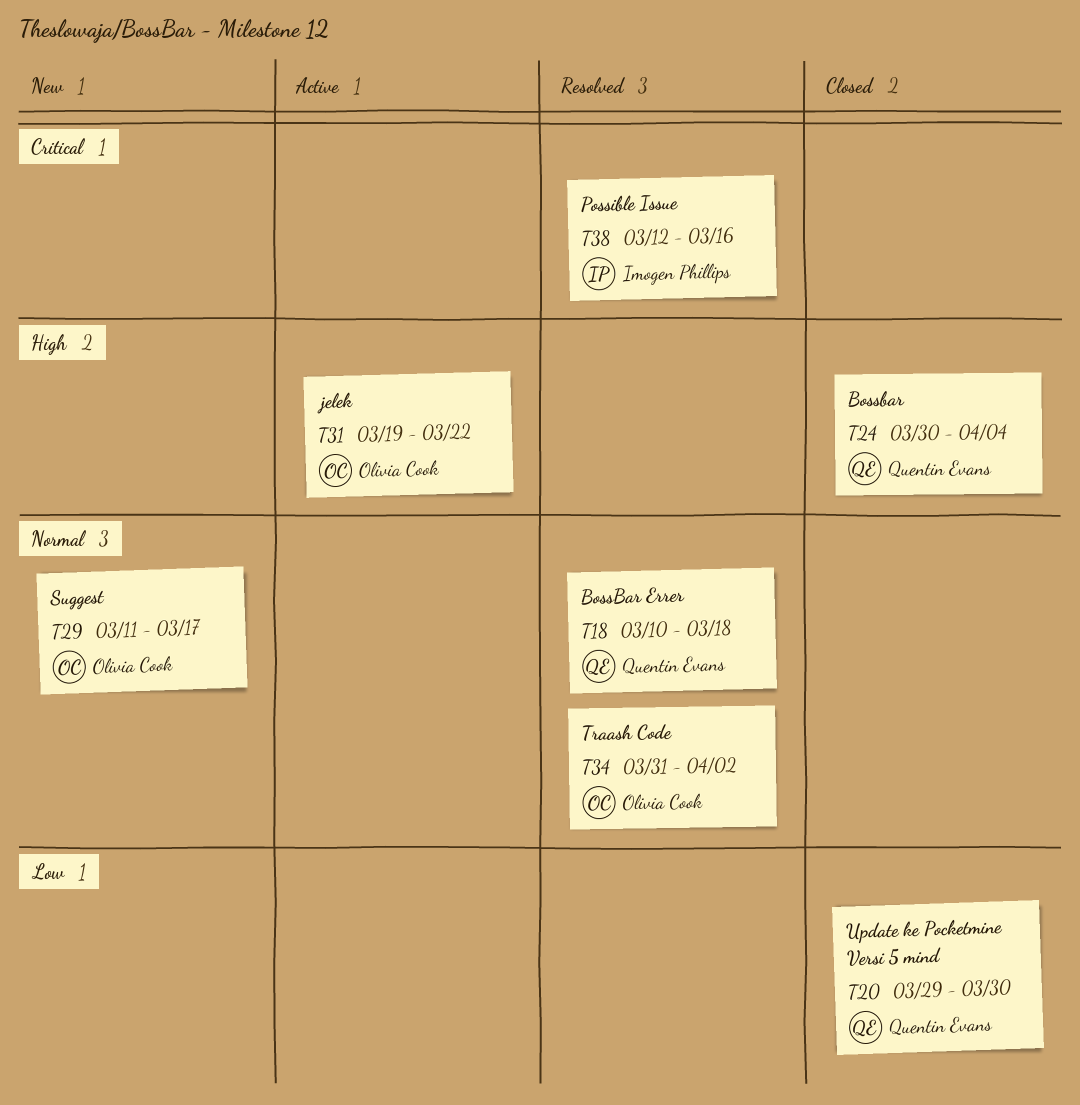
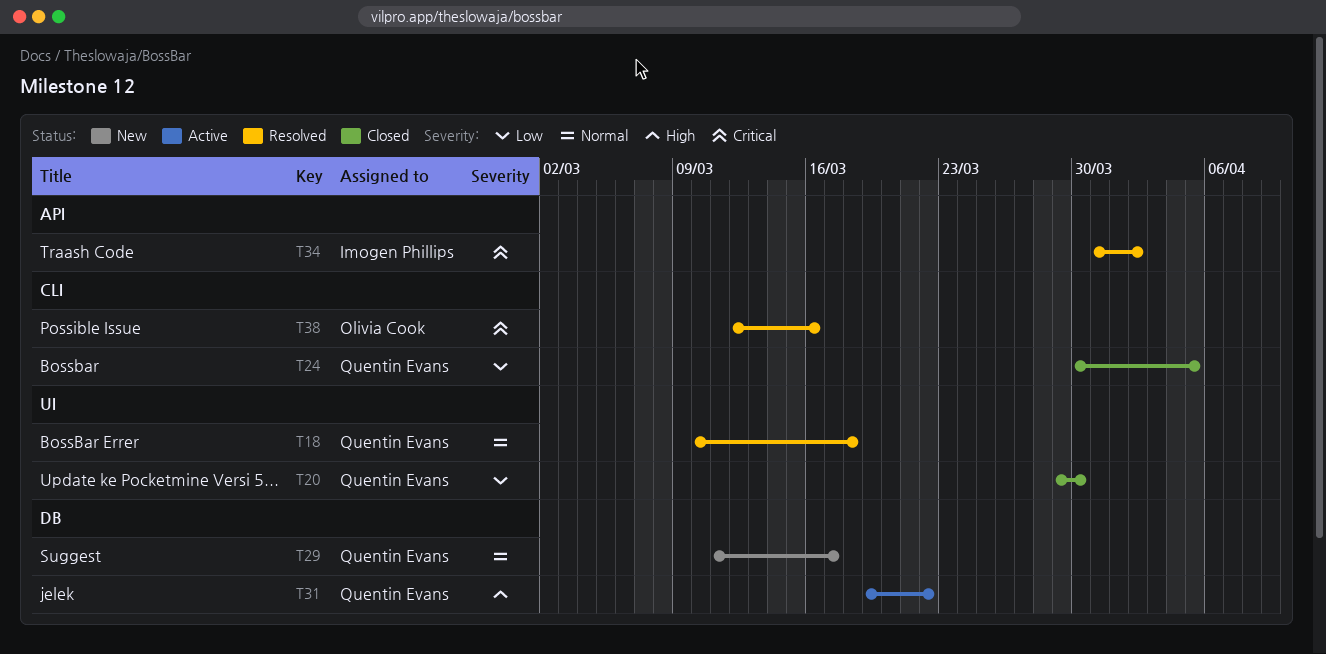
T24, priority: High -> Low
T24, due: Apr 4 -> Apr 5
T29, owner: Olivia Cook -> Quentin Evans
T31, owner: Olivia Cook -> Quentin Evans
T34, owner: Olivia Cook -> Imogen Phillips
T34, priority: Normal -> Critical
T38, owner: Imogen Phillips -> Olivia Cook

